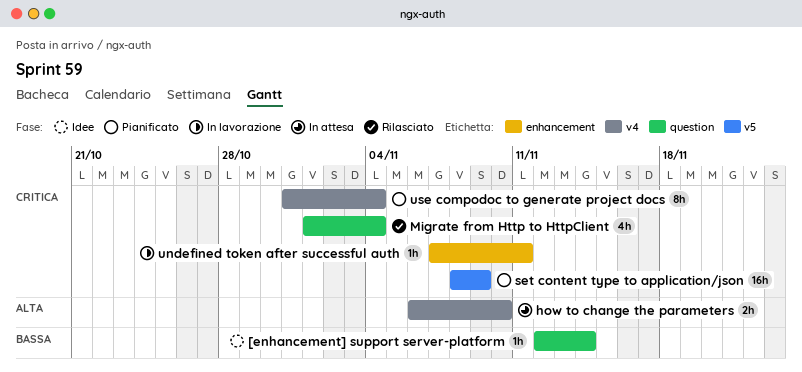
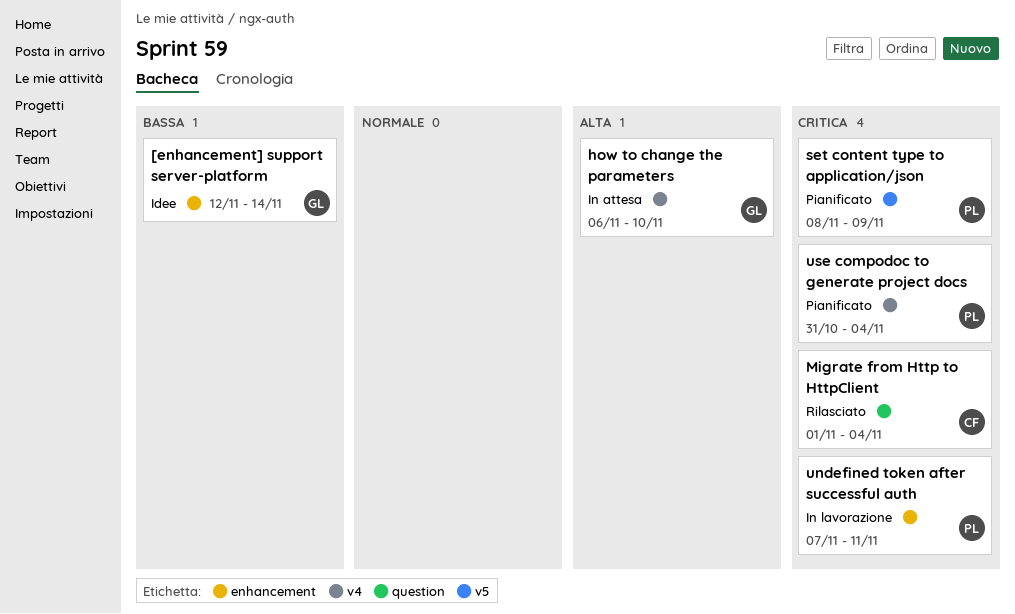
[enhancement] support server-platform, label: question -> enhancement

